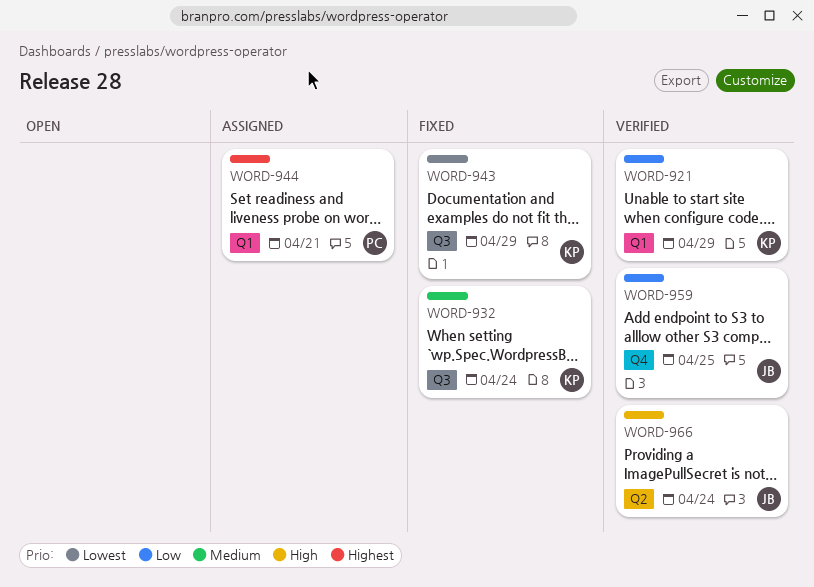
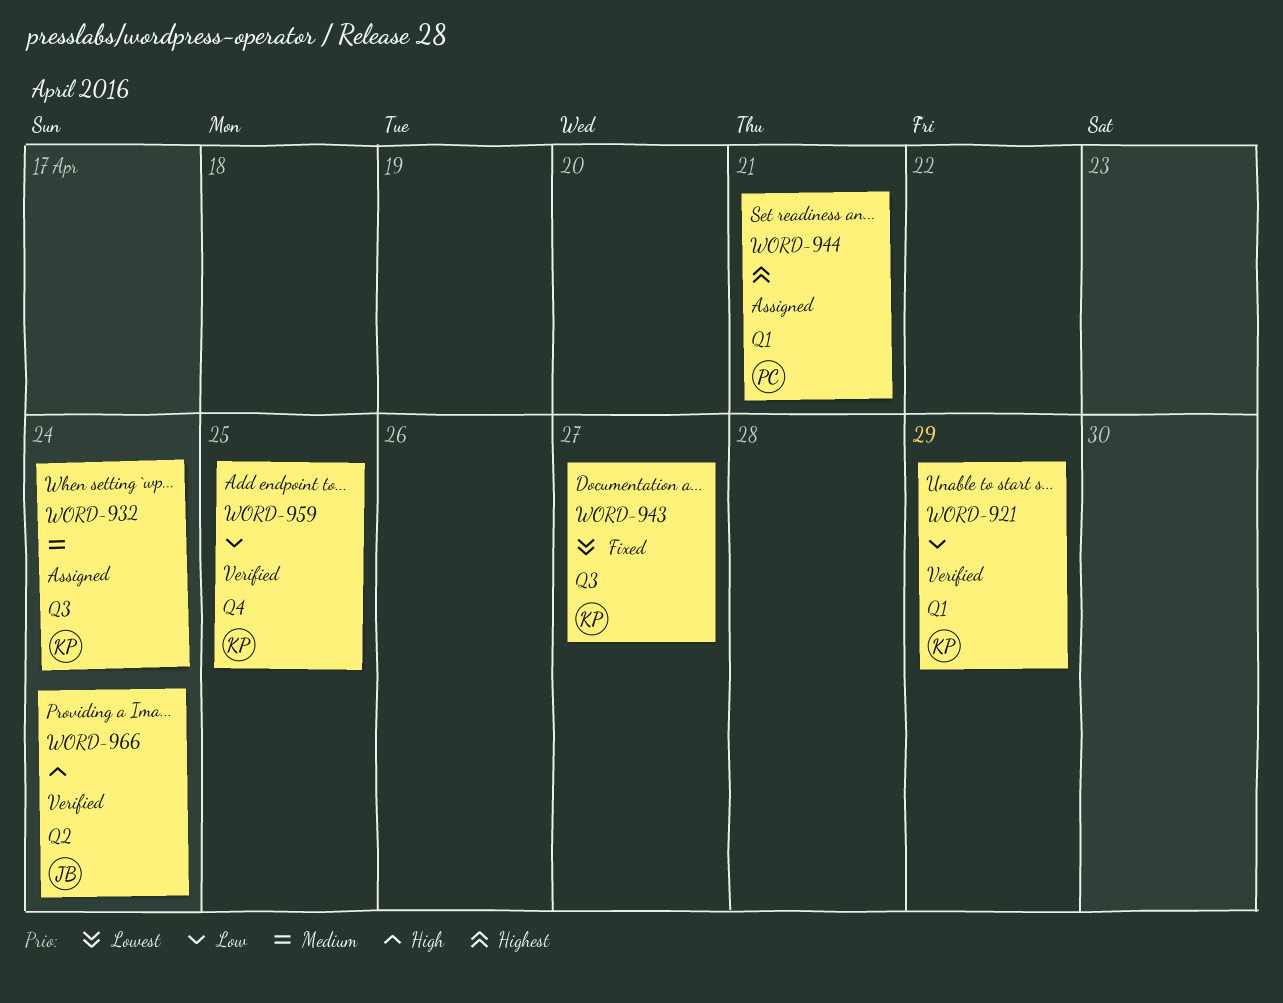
WORD-932, status: Fixed -> Assigned
WORD-943, due: Apr 29 -> Apr 27
WORD-959, owner: JB -> KP

